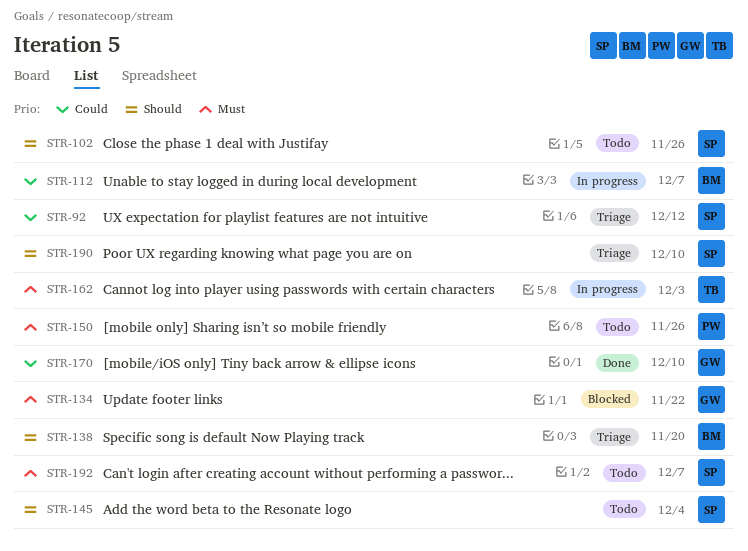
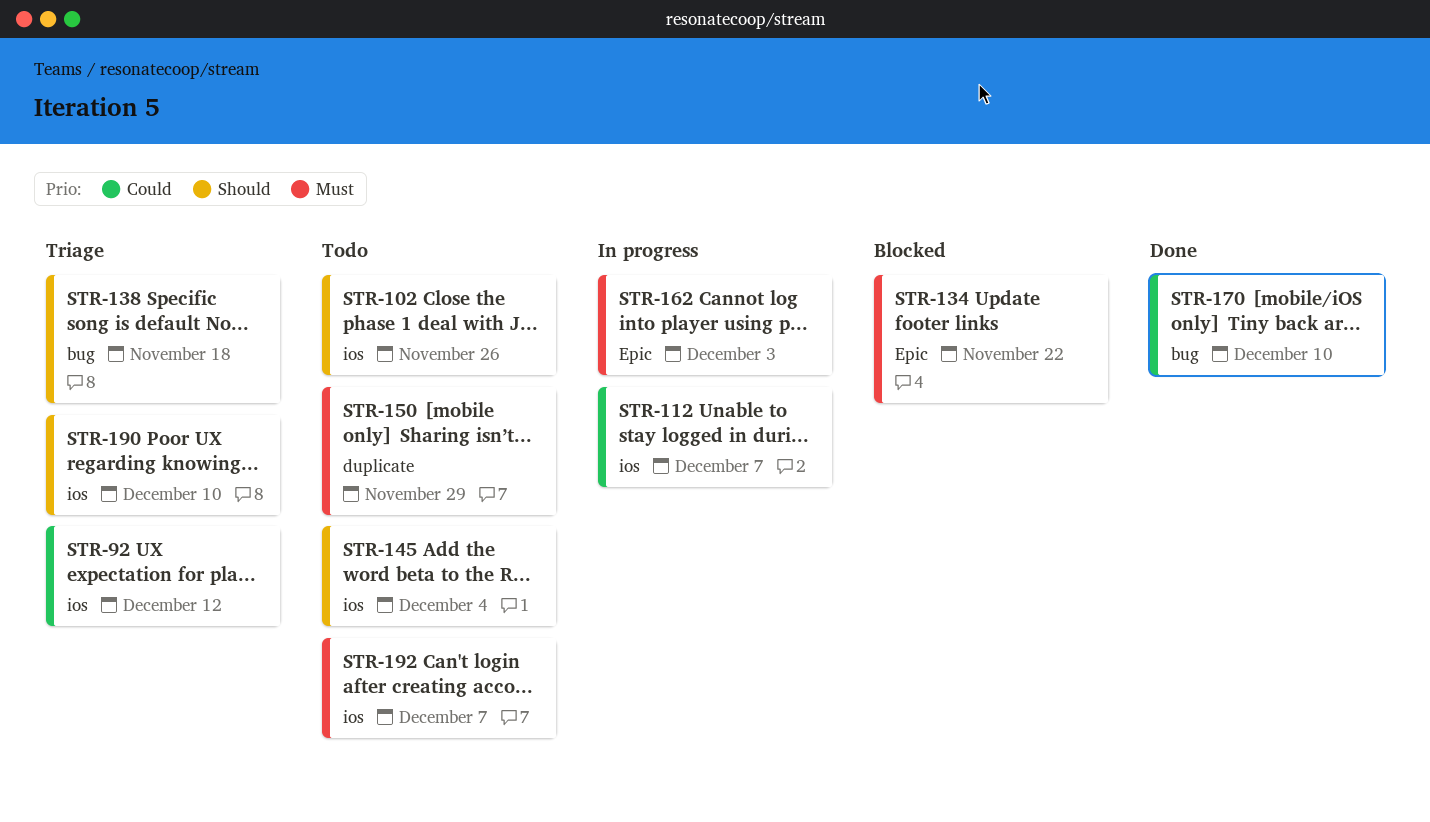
STR-138, due: Nov 20 -> Nov 18
STR-150, due: Nov 26 -> Nov 29

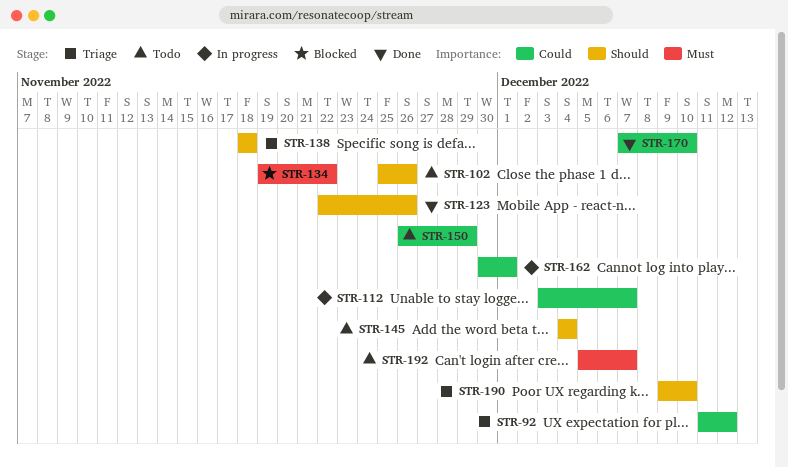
STR-123: none -> present
STR-150, priority: Must -> Could
STR-162, priority: Must -> Could
STR-162, due: Dec 3 -> Dec 1

